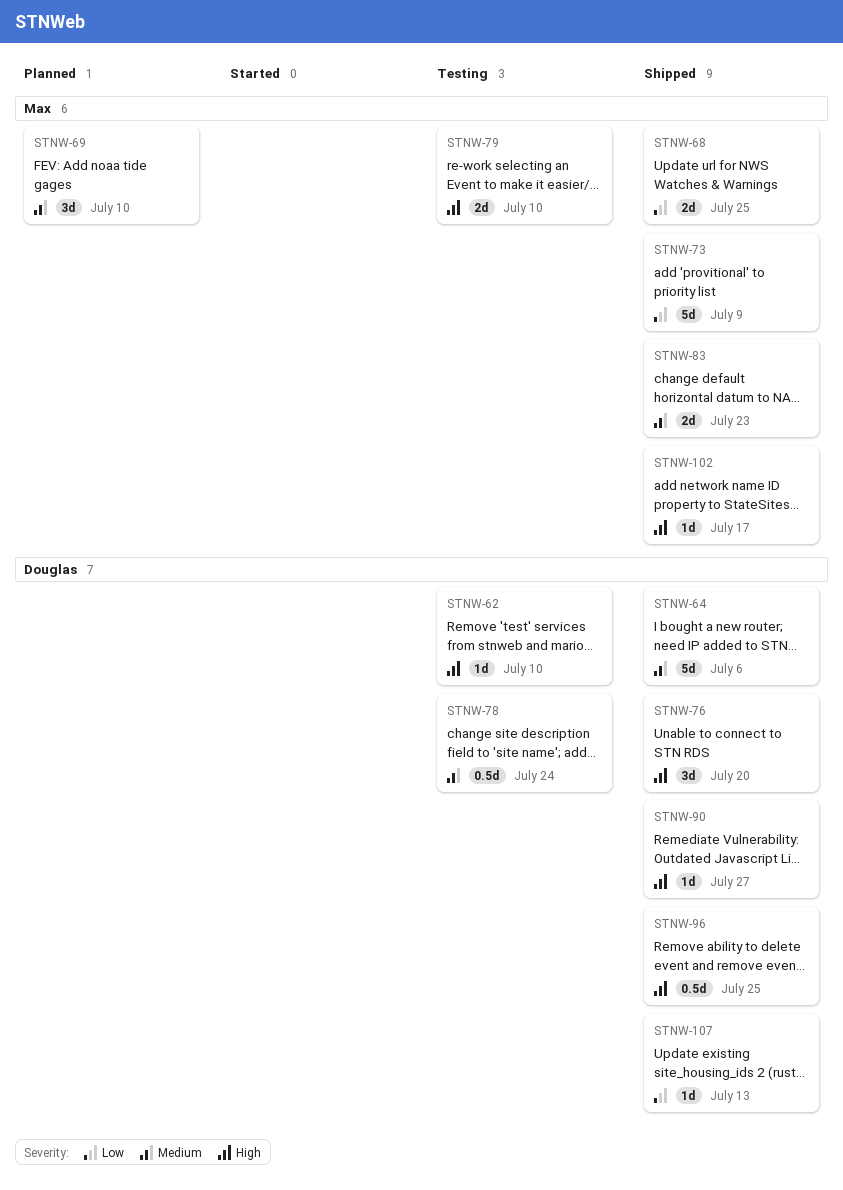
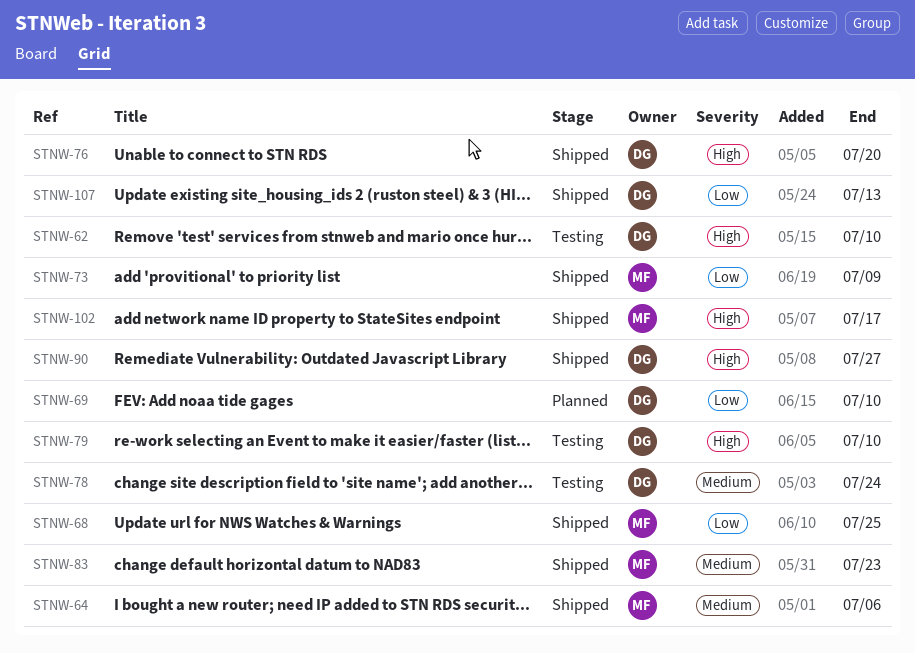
STNW-64, owner: Douglas -> Max
STNW-69, owner: Max -> Douglas
STNW-69, priority: Medium -> Low
STNW-79, owner: Max -> Douglas
STNW-96: present -> none

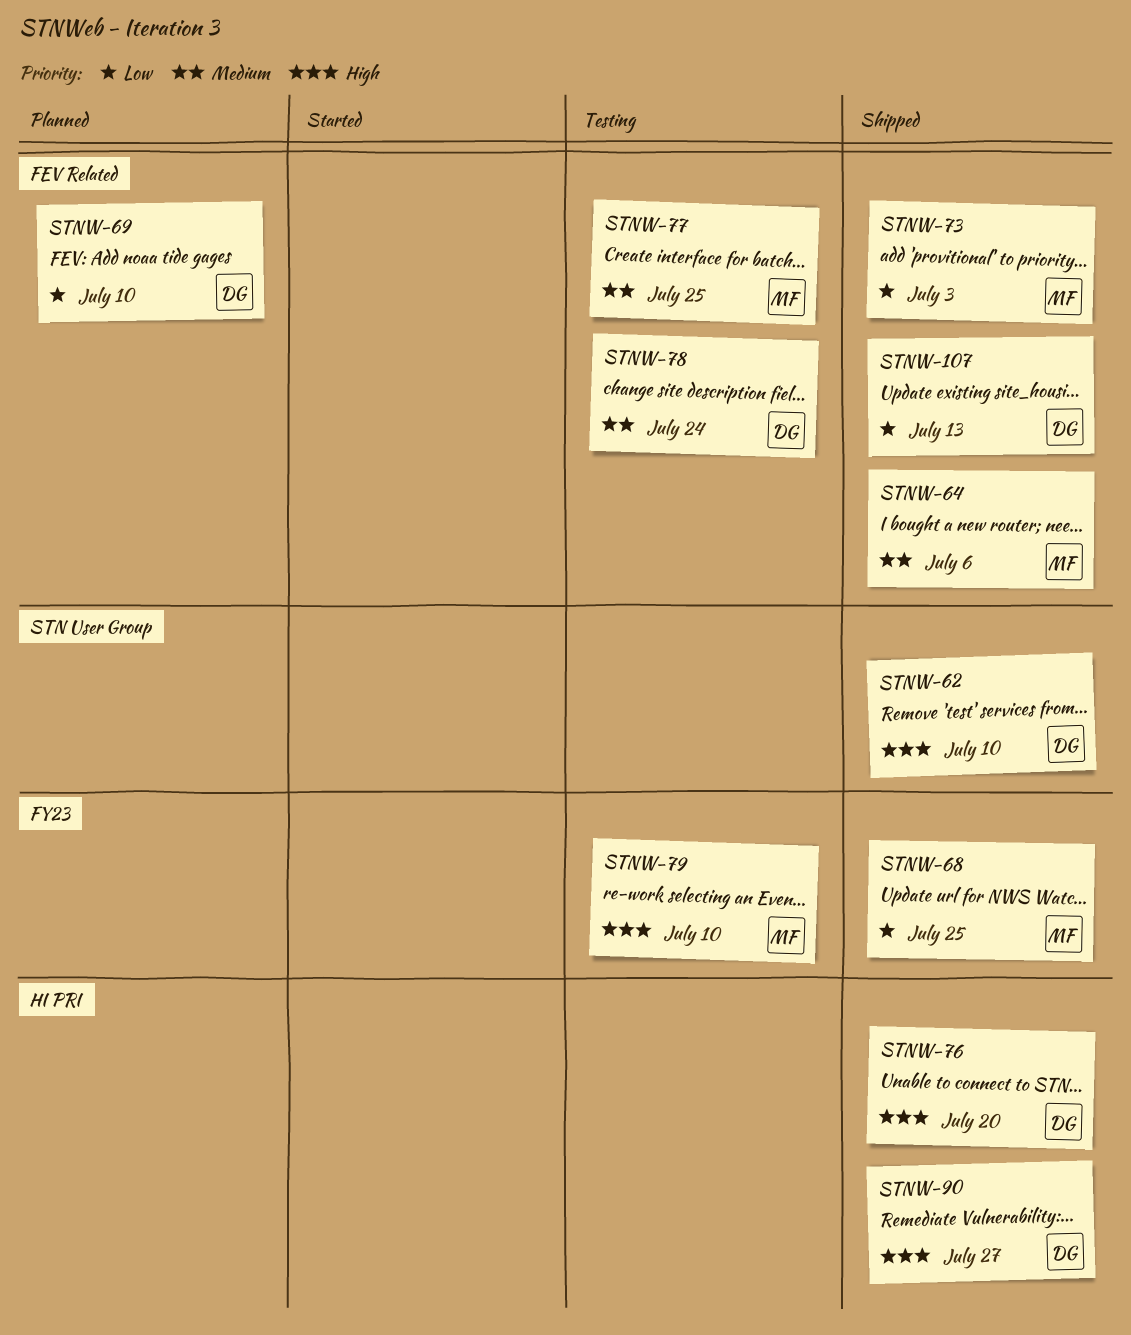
STNW-62, status: Testing -> Shipped
STNW-73, due: Jul 9 -> Jul 3
STNW-77: none -> present
STNW-79, owner: DG -> MF
STNW-83: present -> none
STNW-102: present -> none

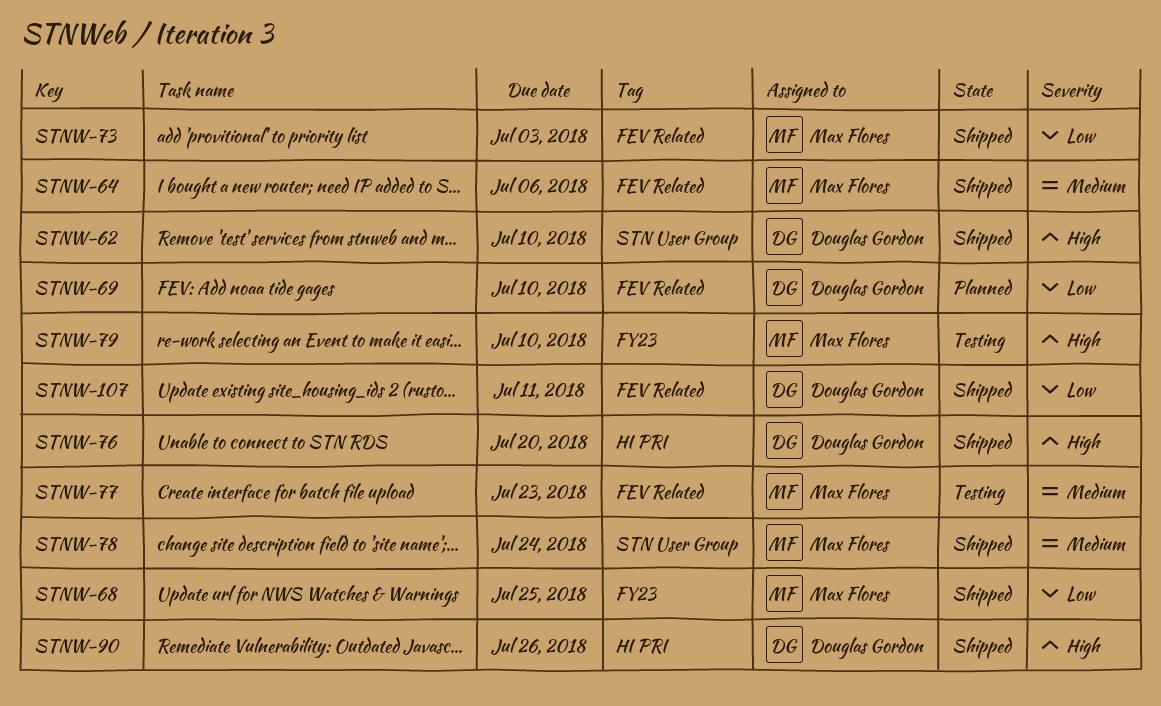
STNW-77, due: Jul 25 -> Jul 23
STNW-78, status: Testing -> Shipped
STNW-78, owner: Douglas Gordon -> Max Flores
STNW-78, label: FEV Related -> STN User Group
STNW-90, due: Jul 27 -> Jul 26
STNW-107, due: Jul 13 -> Jul 11

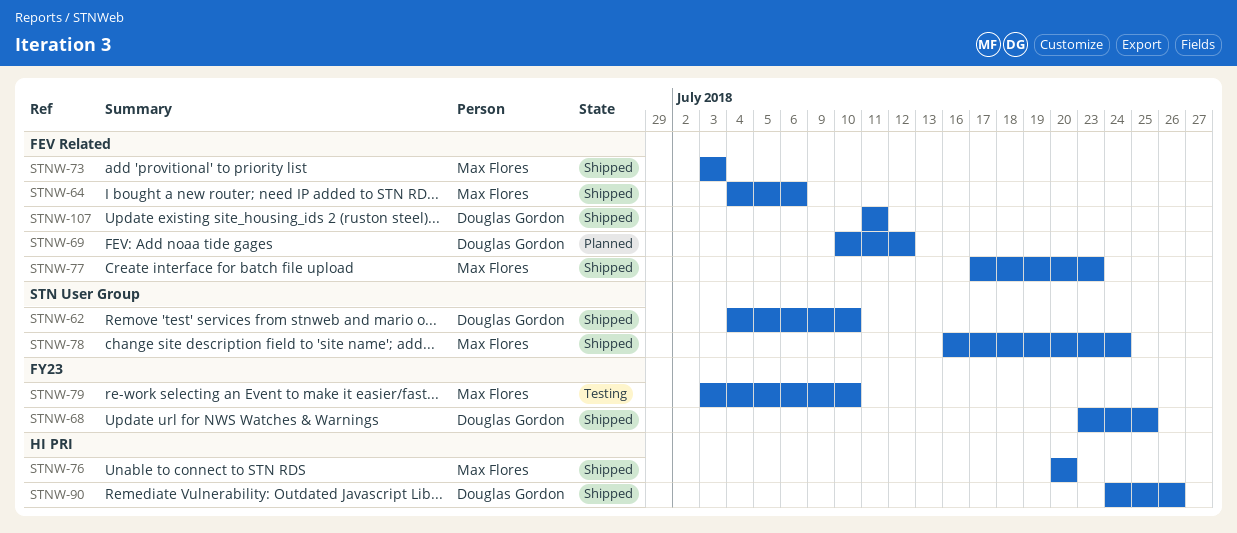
STNW-68, owner: Max Flores -> Douglas Gordon
STNW-69, due: Jul 10 -> Jul 12
STNW-76, owner: Douglas Gordon -> Max Flores
STNW-77, status: Testing -> Shipped

